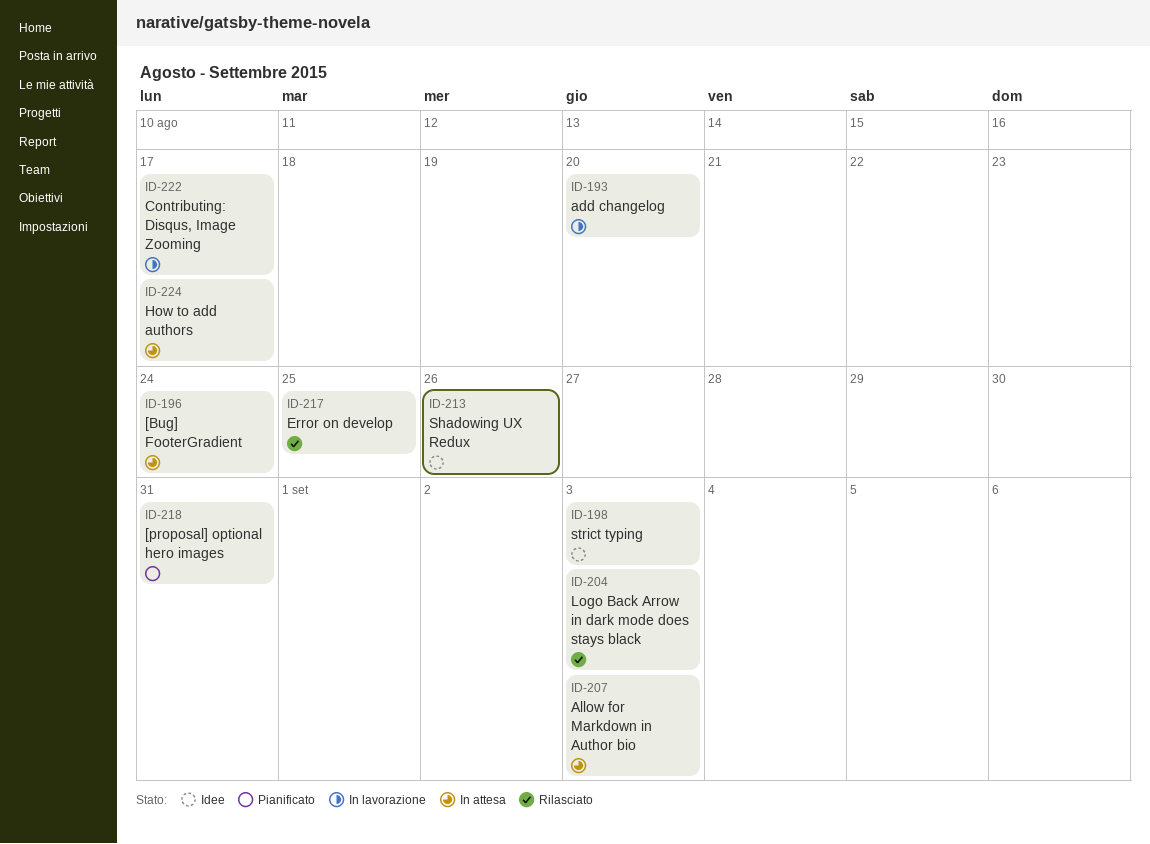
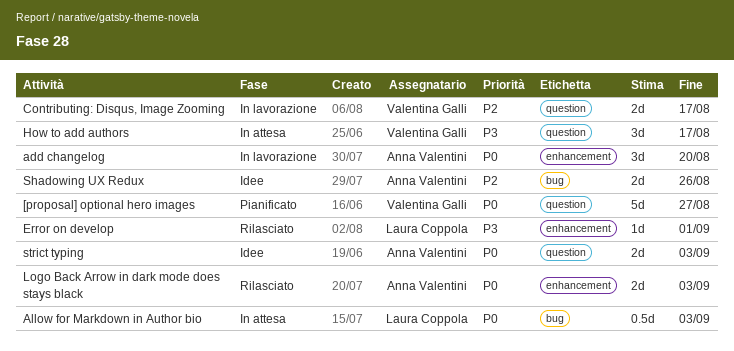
[Bug] FooterGradient: present -> none
[proposal] optional hero images, due: Aug 31 -> Aug 27
Error on develop, due: Aug 25 -> Sep 1

